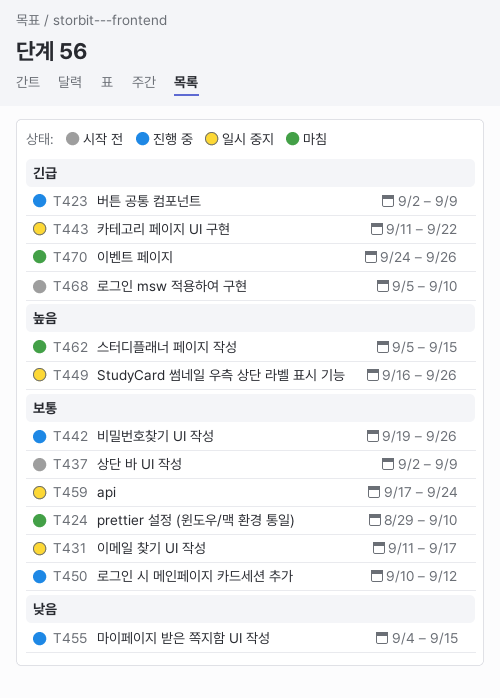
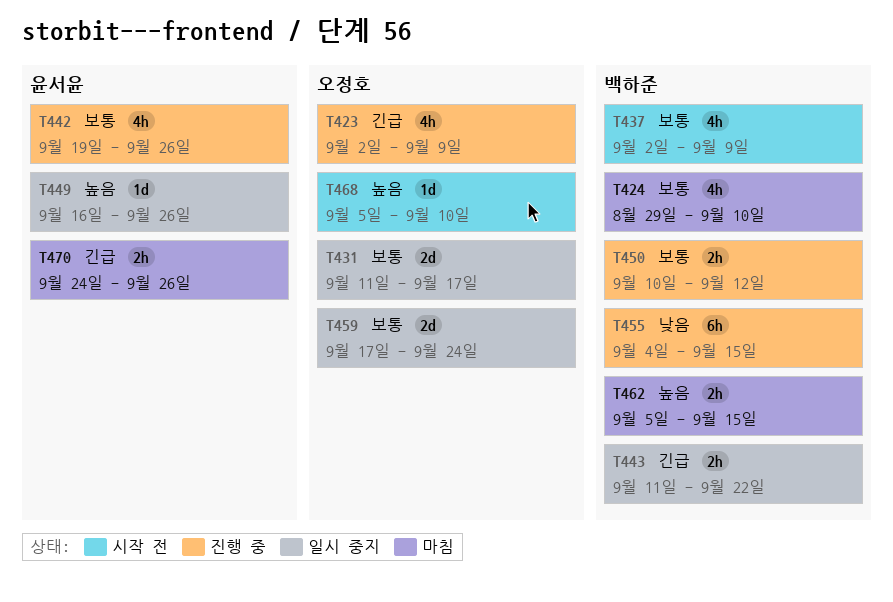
T468, priority: 긴급 -> 높음

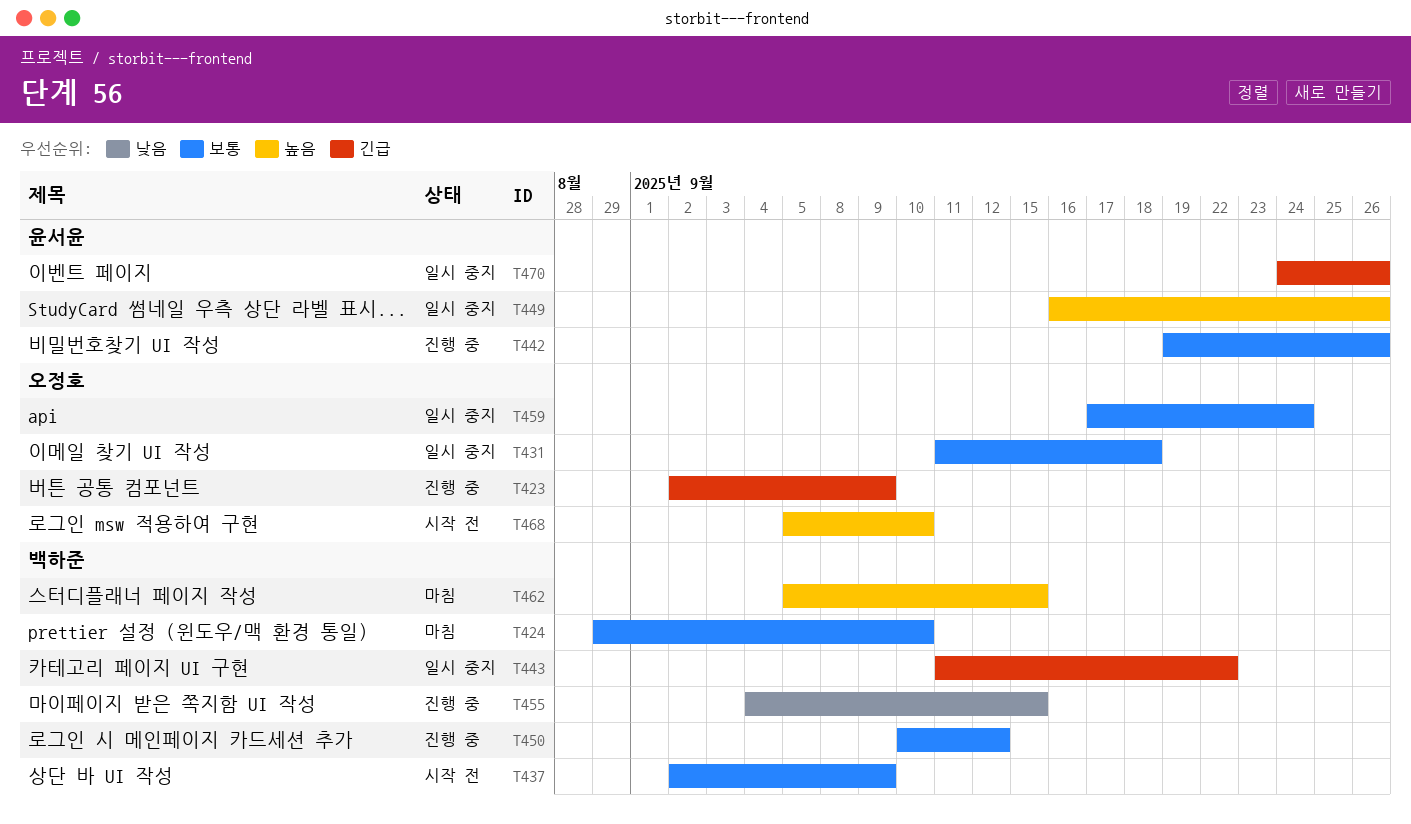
T431, due: Sep 17 -> Sep 18
T470, status: 마침 -> 일시 중지

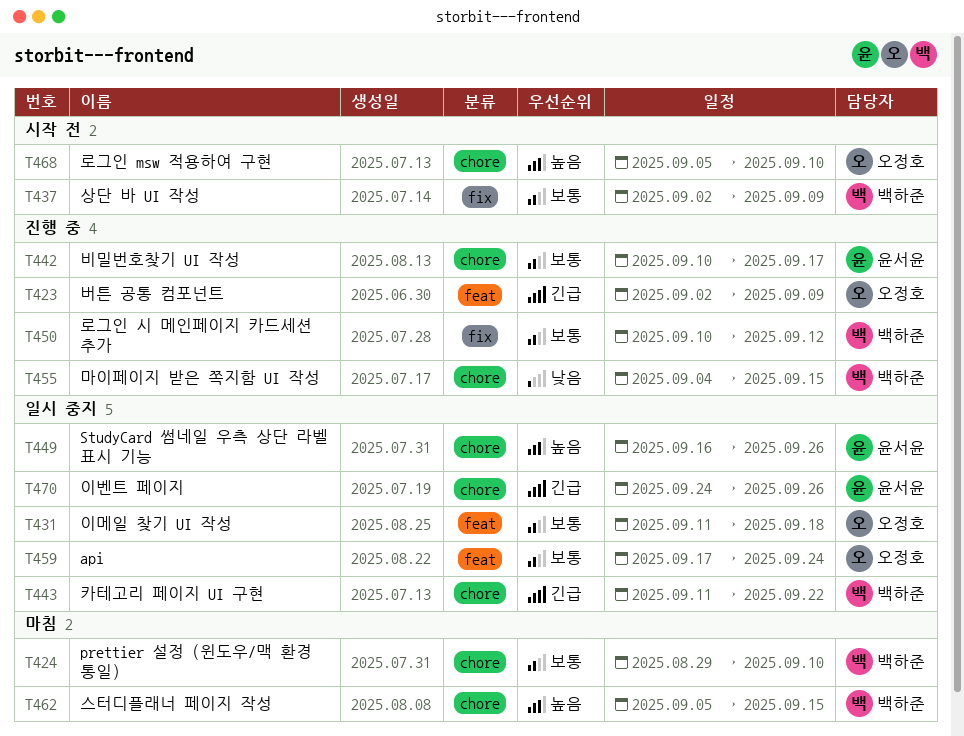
T442, start: Sep 19 -> Sep 10
T442, due: Sep 26 -> Sep 17

